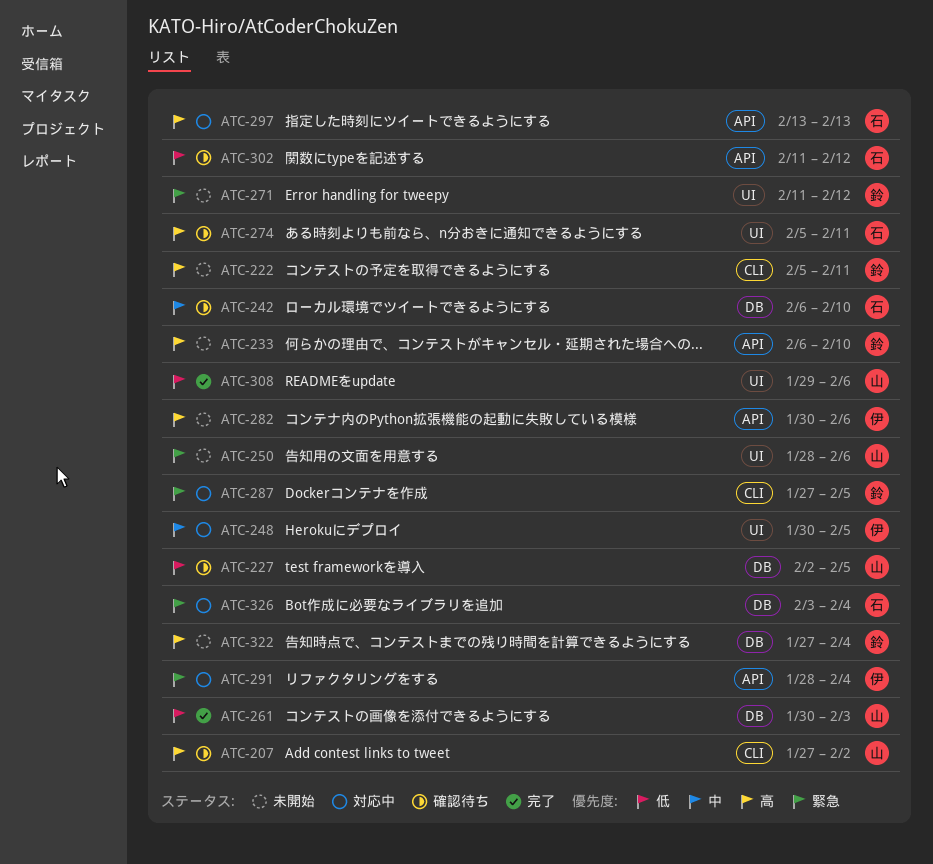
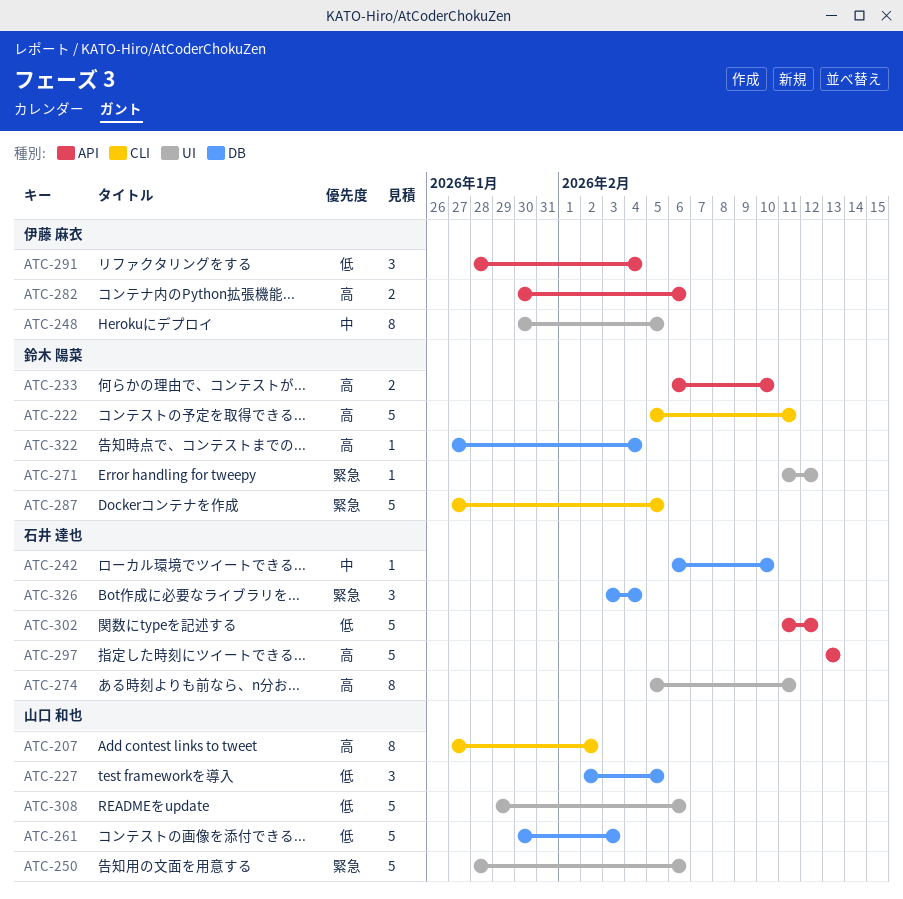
ATC-291, priority: 緊急 -> 低

